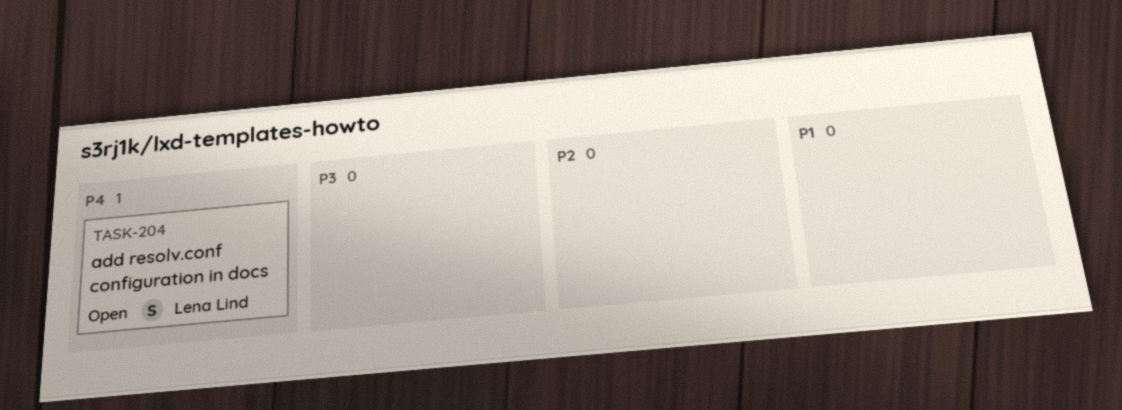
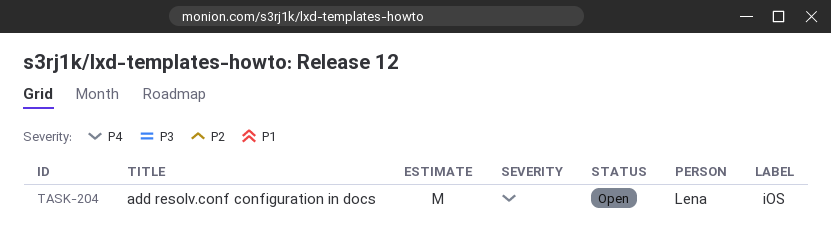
TASK-204, estimate: S -> M

